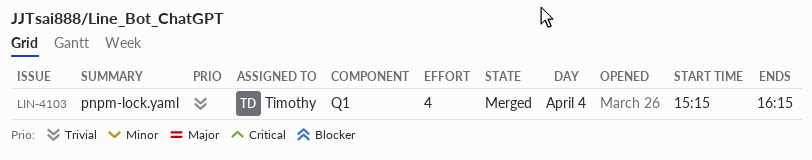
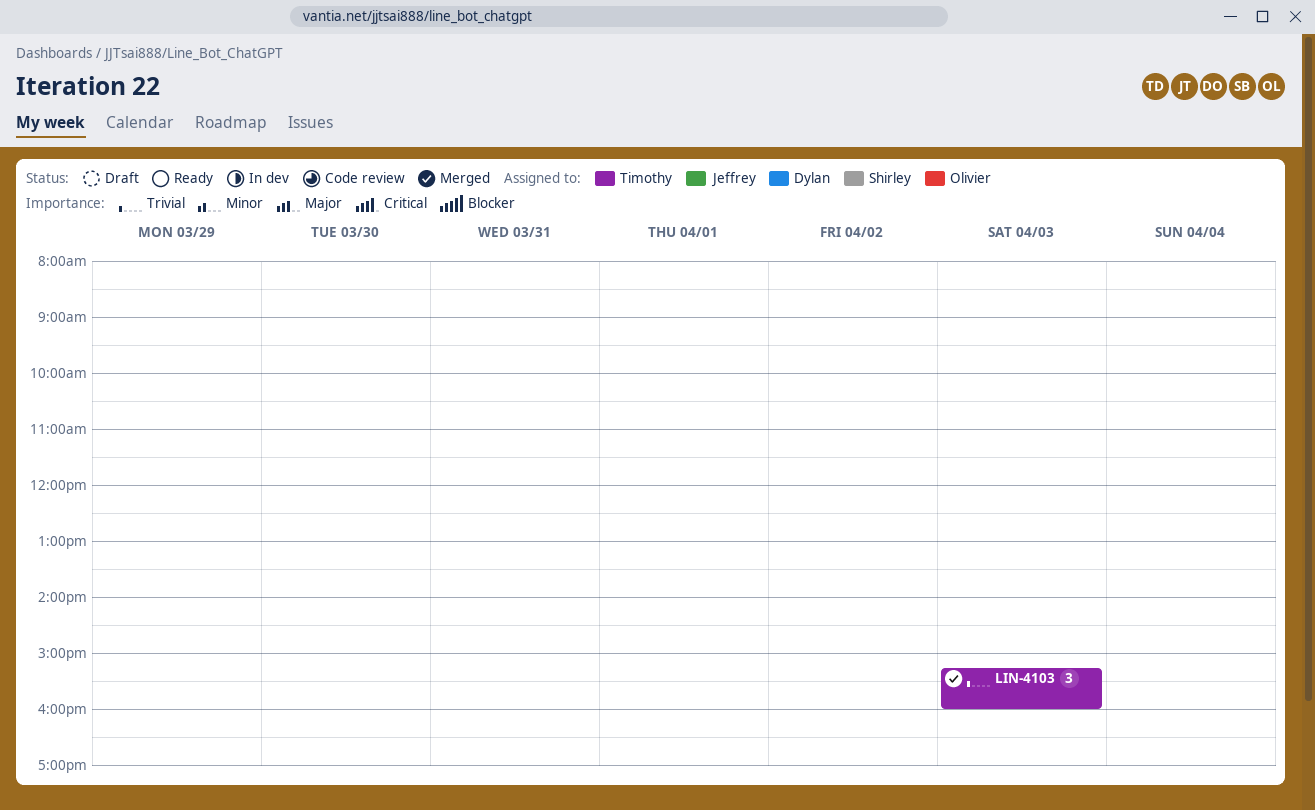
LIN-4103, estimate: 4 -> 3
LIN-4103, day: Apr 4 -> Apr 3
LIN-4103, ends: 16:15 -> 16:00

